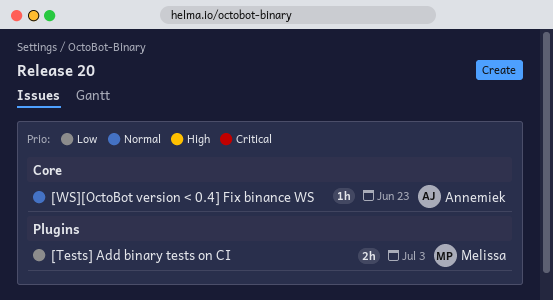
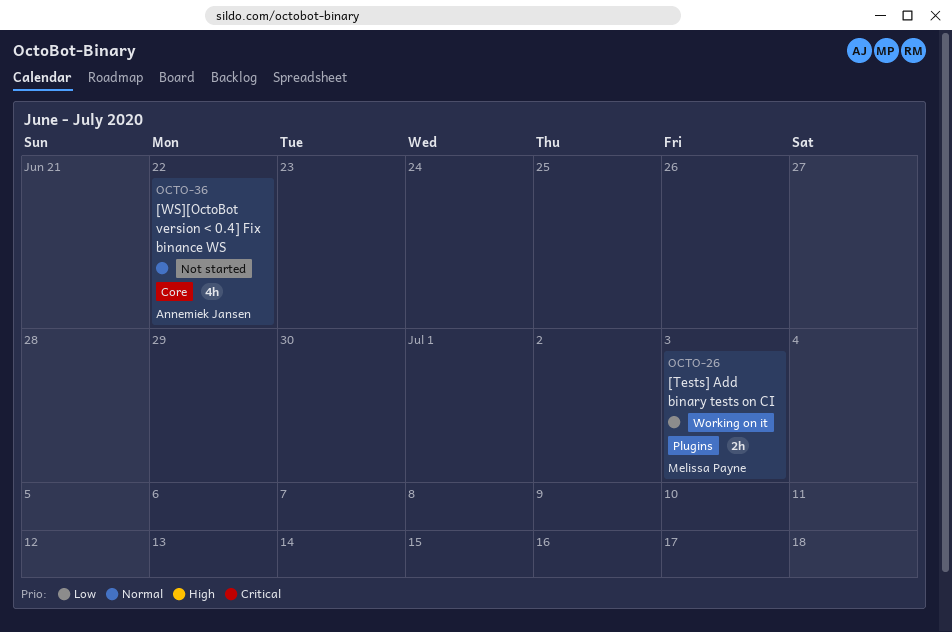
[WS][OctoBot version < 0.4] Fix binance WS, estimate: 1h -> 4h
[WS][OctoBot version < 0.4] Fix binance WS, due: Jun 23 -> Jun 22

